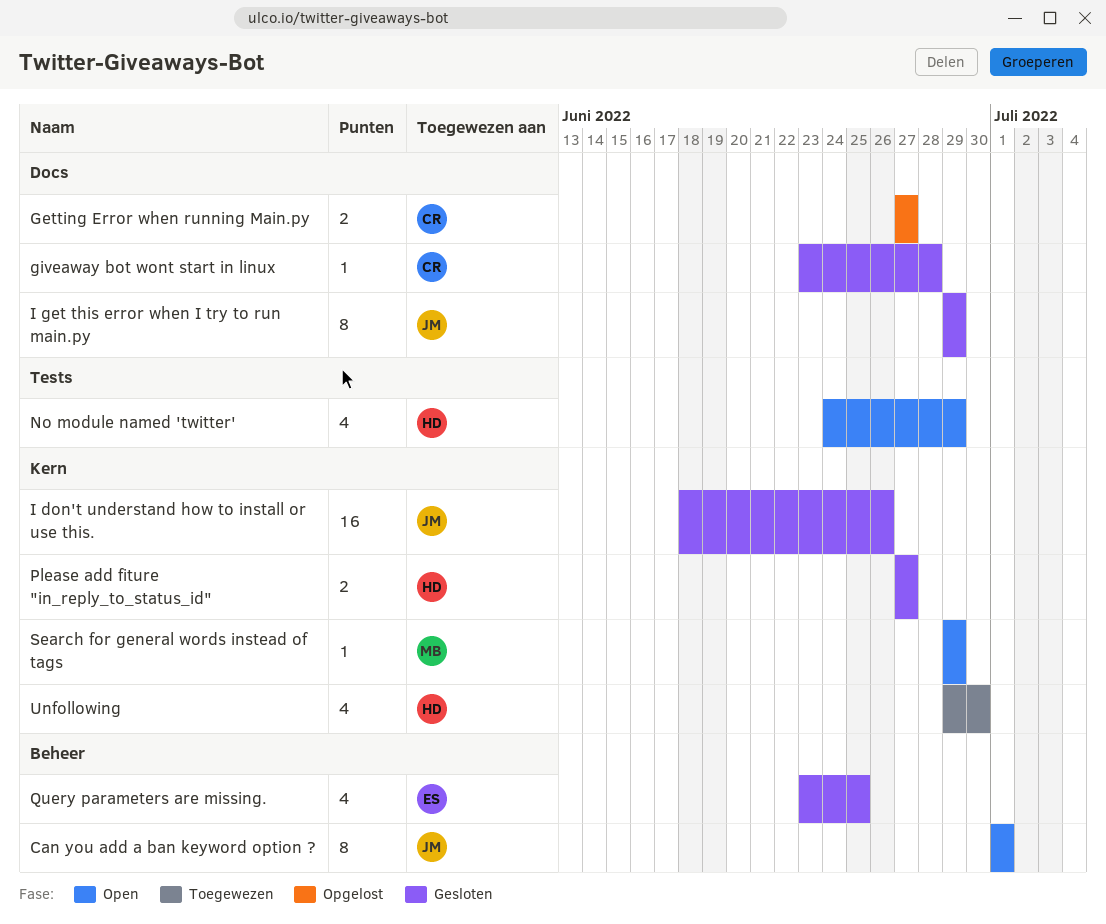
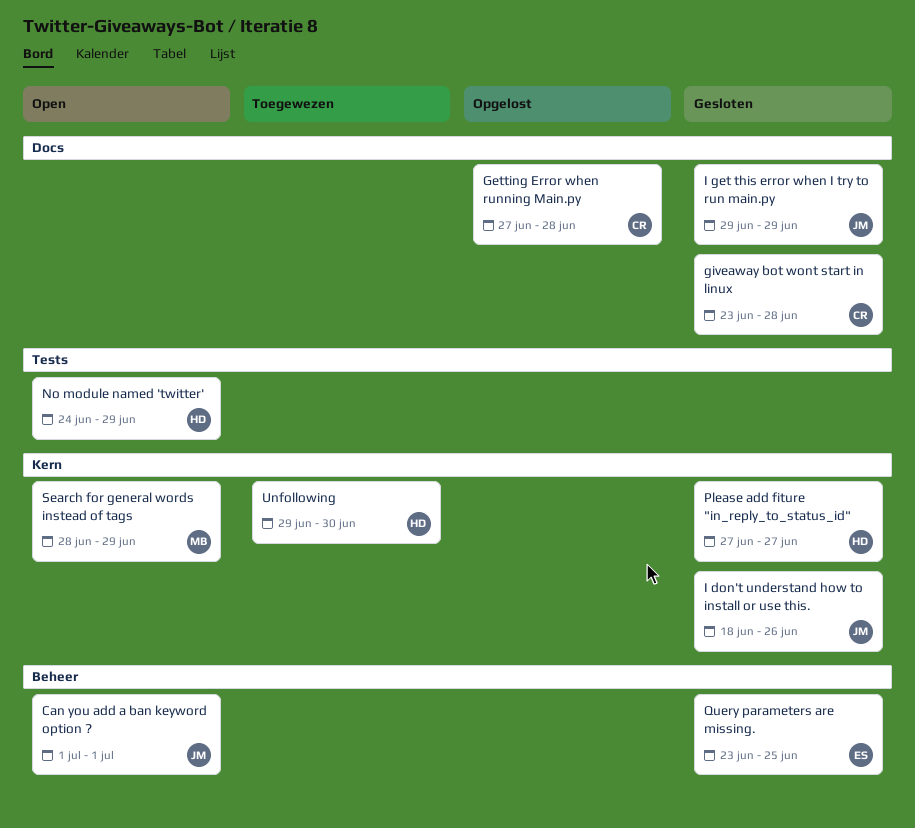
Getting Error when running Main.py, due: Jun 27 -> Jun 28
Search for general words instead of tags, start: Jun 29 -> Jun 28

